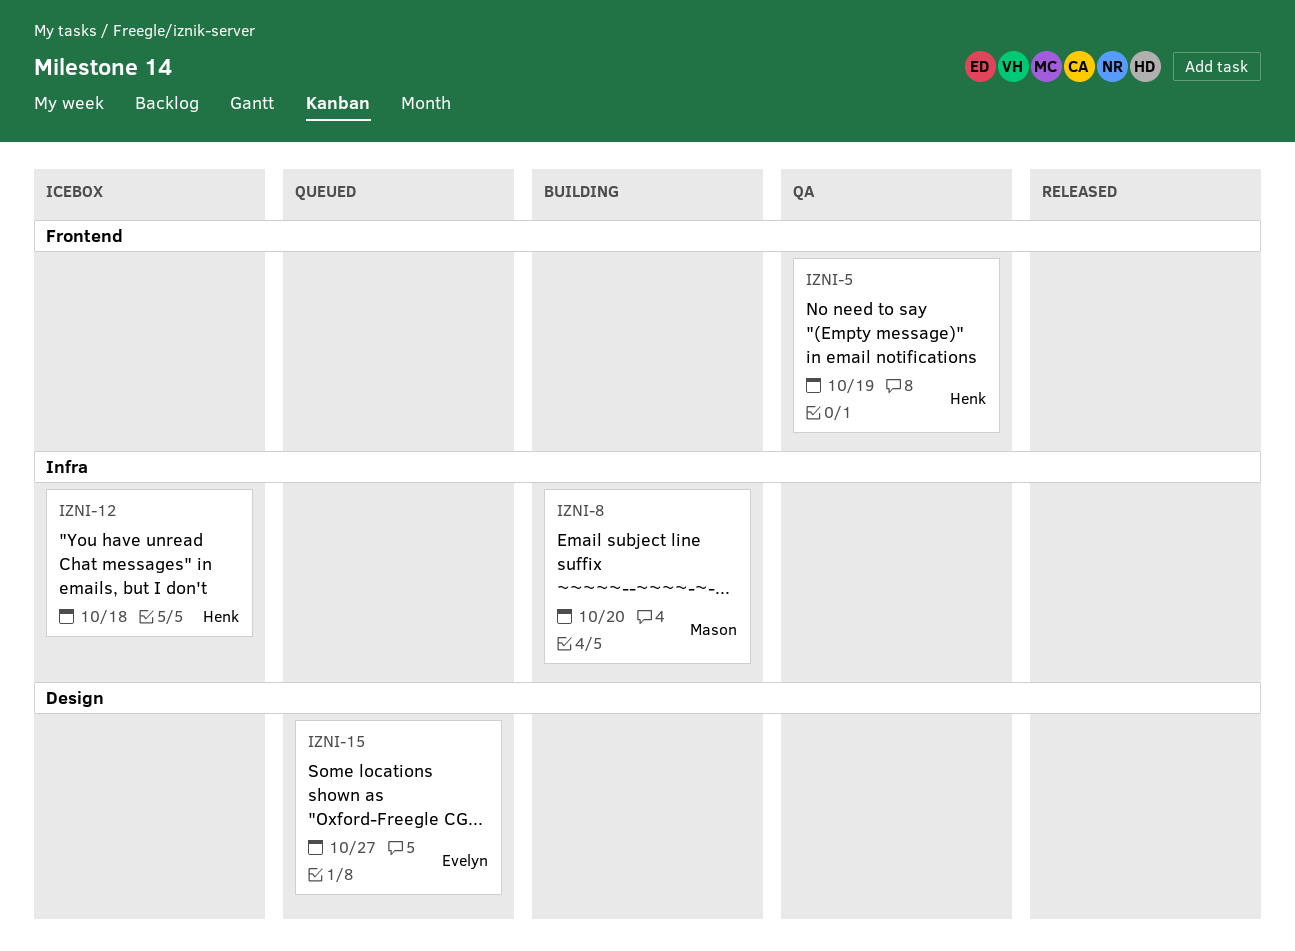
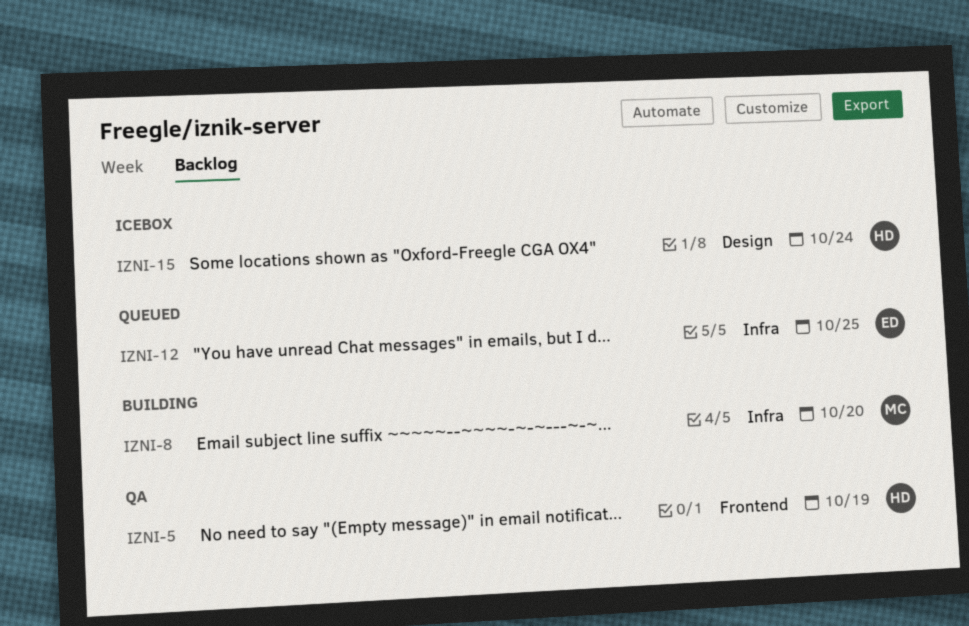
IZNI-12, status: Icebox -> Queued
IZNI-12, owner: Henk -> Evelyn
IZNI-12, due: Oct 18 -> Oct 25
IZNI-15, status: Queued -> Icebox
IZNI-15, owner: Evelyn -> Henk
IZNI-15, due: Oct 27 -> Oct 24

